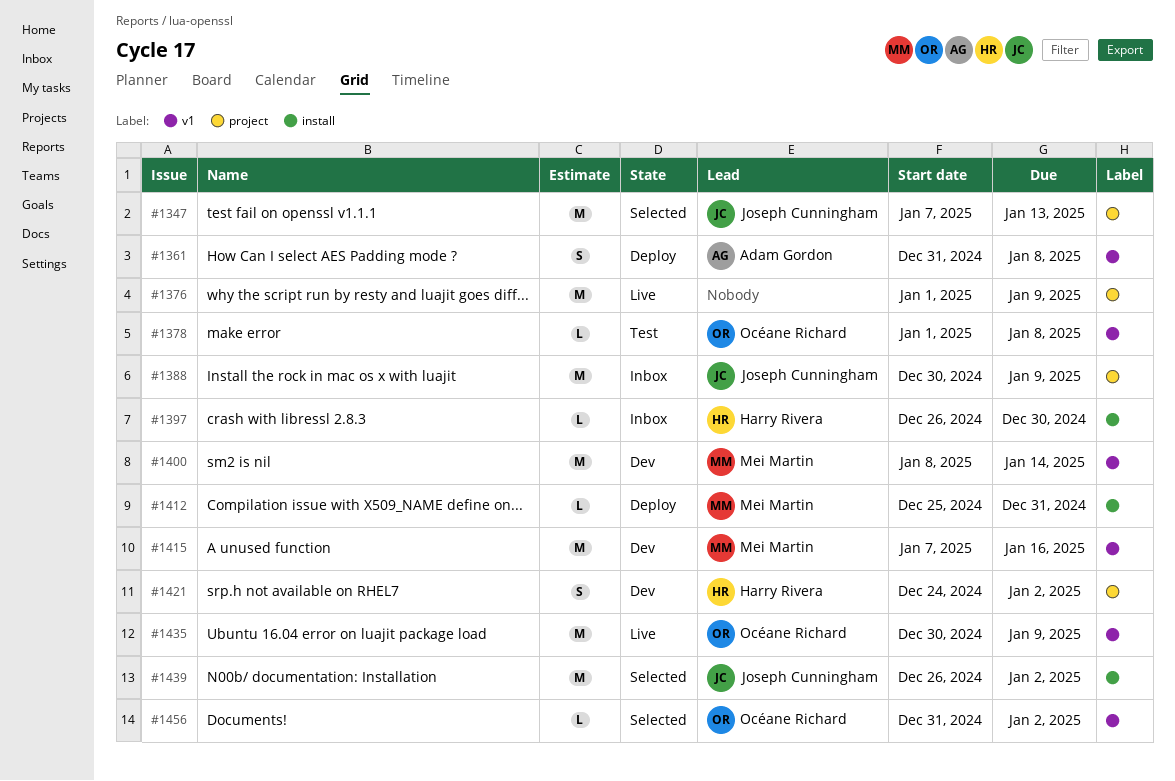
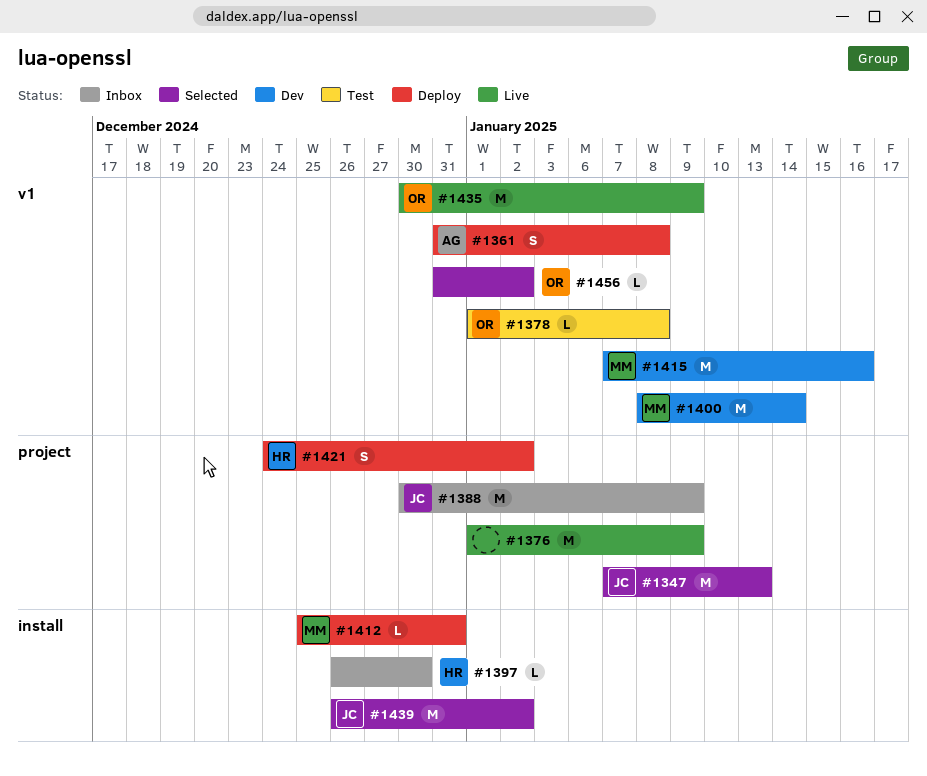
#1421, status: Dev -> Deploy

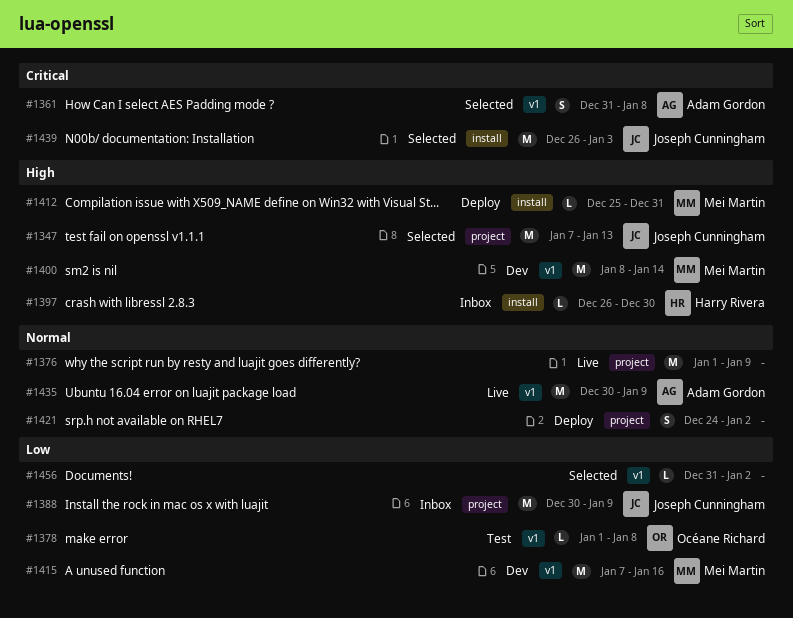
#1361, status: Deploy -> Selected
#1421, owner: Harry Rivera -> none
#1435, owner: Océane Richard -> Adam Gordon
#1439, due: Jan 2 -> Jan 3
#1456, owner: Océane Richard -> none

